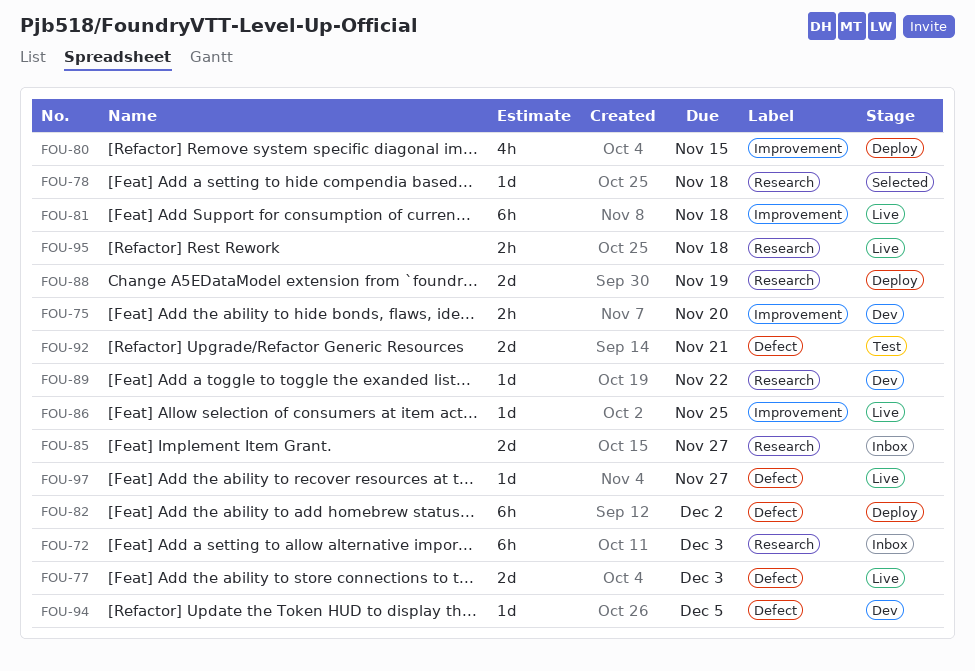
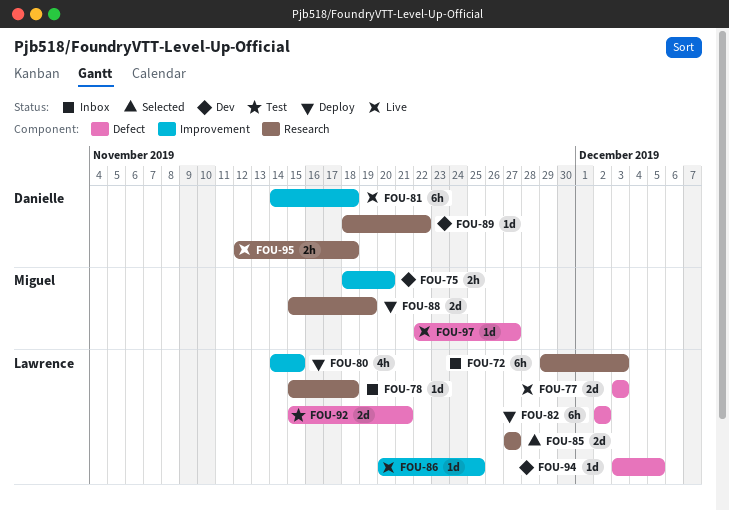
FOU-78, status: Selected -> Inbox
FOU-85, status: Inbox -> Selected

